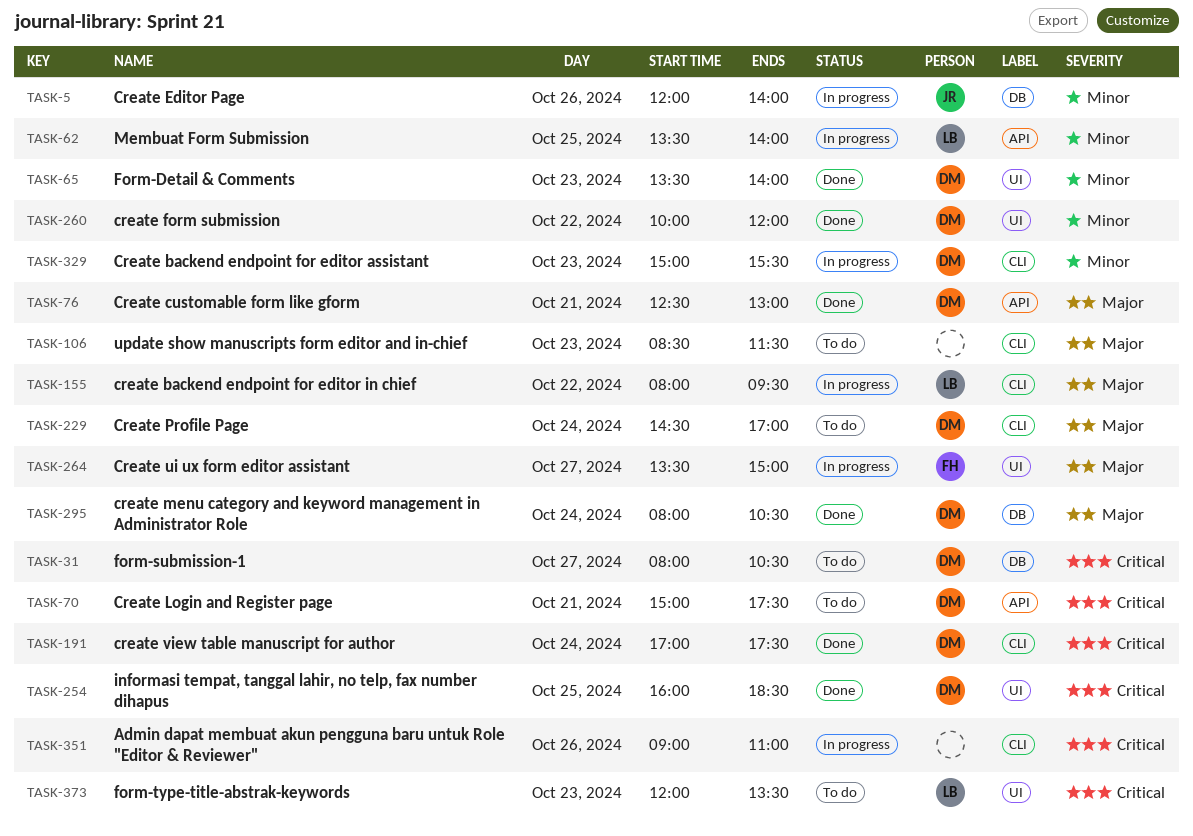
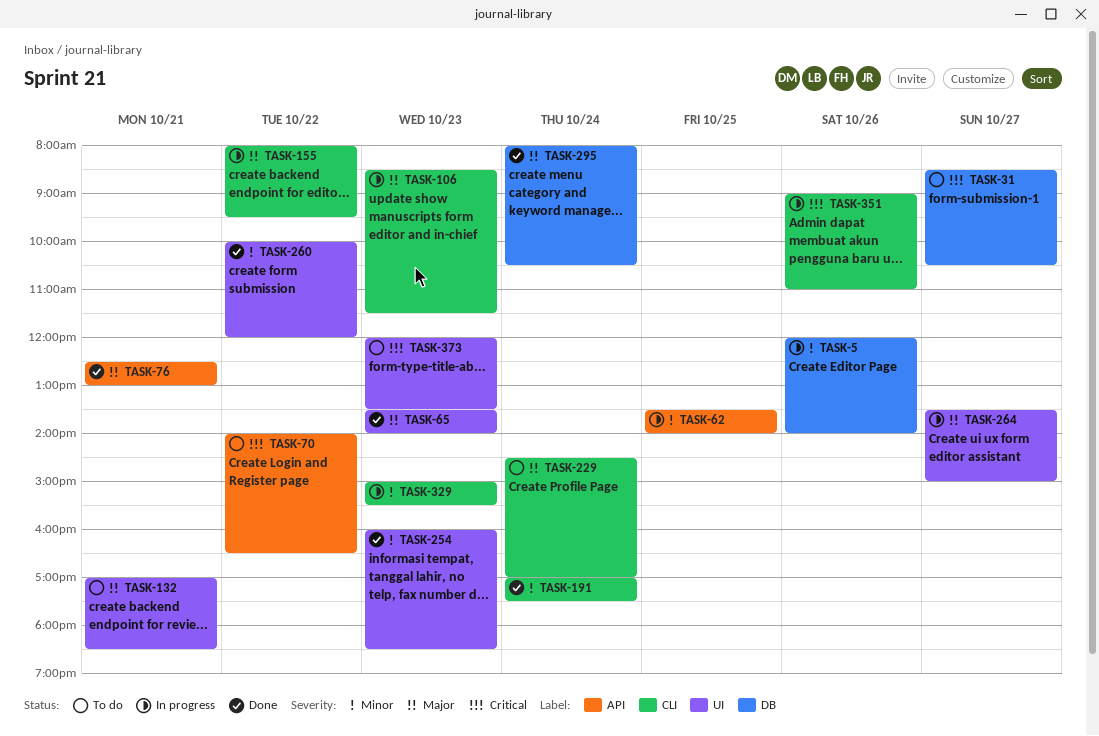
TASK-31, begins: 08:00 -> 08:30
TASK-65, priority: Minor -> Major
TASK-70, day: Oct 21 -> Oct 22
TASK-70, begins: 15:00 -> 14:00
TASK-70, ends: 17:30 -> 16:30
TASK-106, status: To do -> In progress
TASK-132: none -> present
TASK-191, priority: Critical -> Minor
TASK-254, priority: Critical -> Minor
TASK-254, day: Oct 25 -> Oct 23

